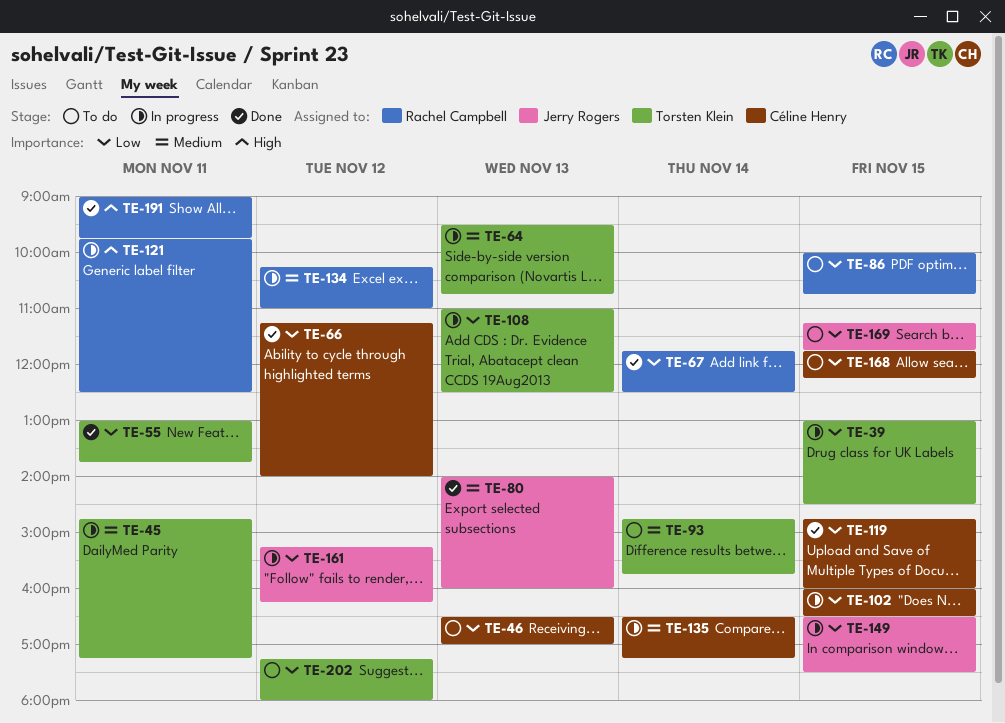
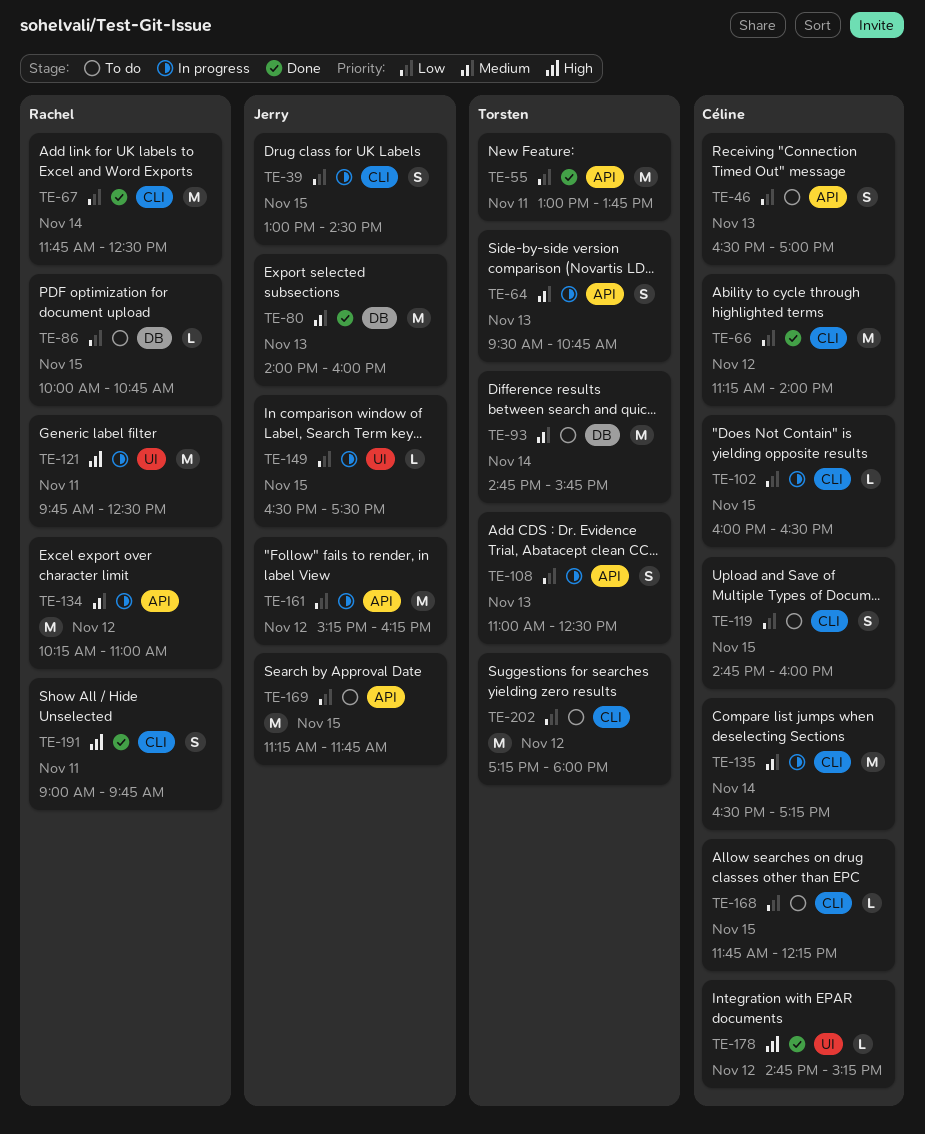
TE-39, owner: Torsten Klein -> Jerry Rogers
TE-45: present -> none
TE-119, status: Done -> To do
TE-178: none -> present

